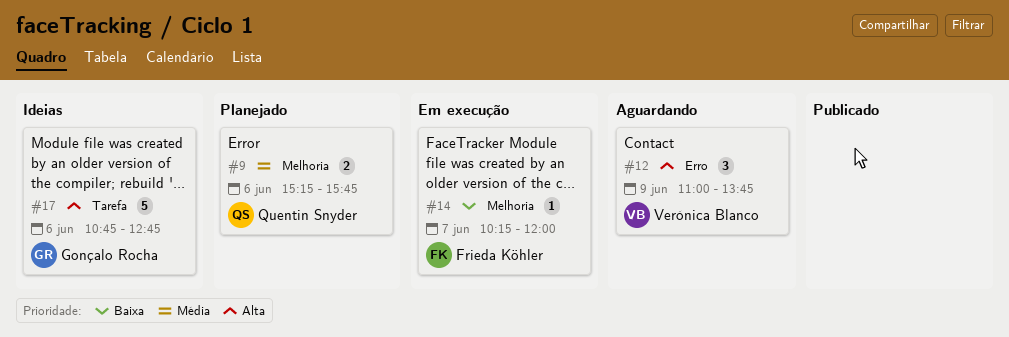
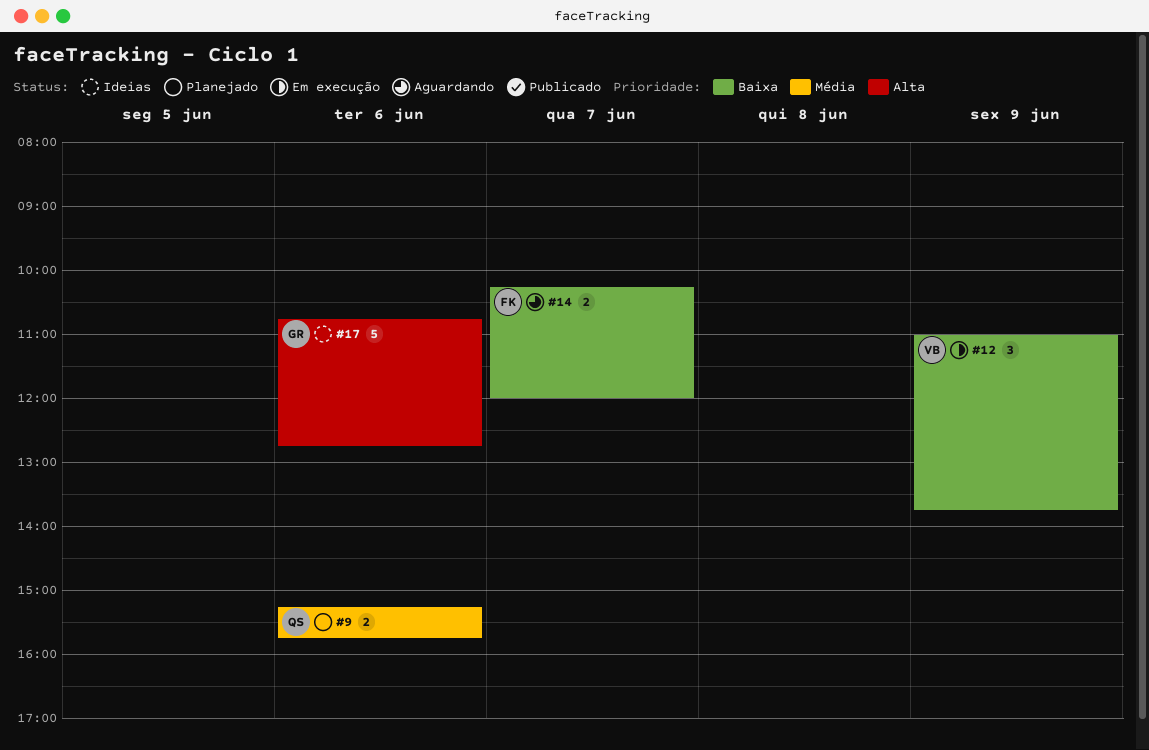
#12, status: Aguardando -> Em execução
#12, priority: Alta -> Baixa
#14, status: Em execução -> Aguardando
#14, estimate: 1 -> 2

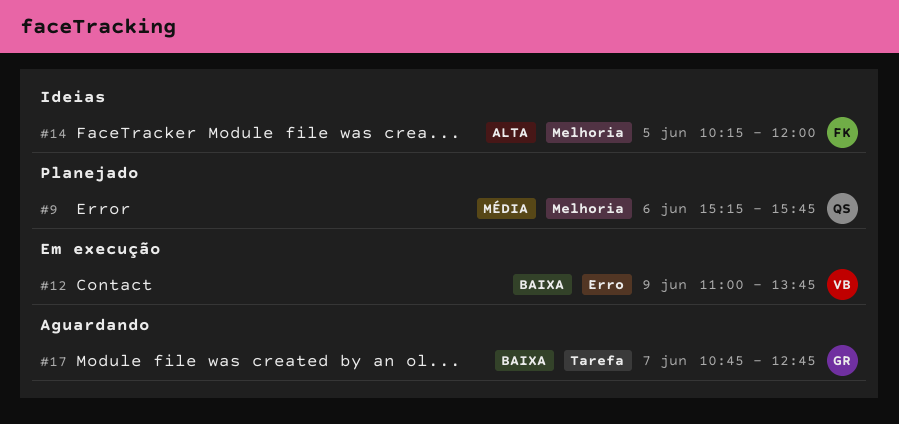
#14, status: Aguardando -> Ideias
#14, priority: Baixa -> Alta
#14, day: Jun 7 -> Jun 5
#17, status: Ideias -> Aguardando
#17, priority: Alta -> Baixa
#17, day: Jun 6 -> Jun 7

